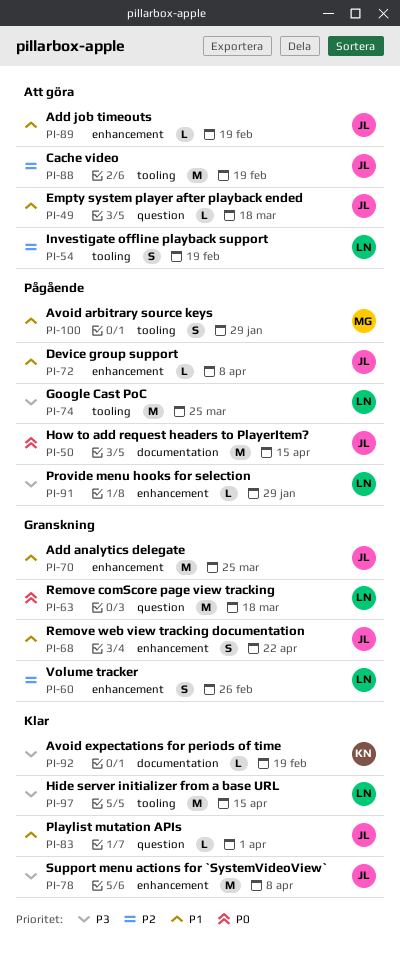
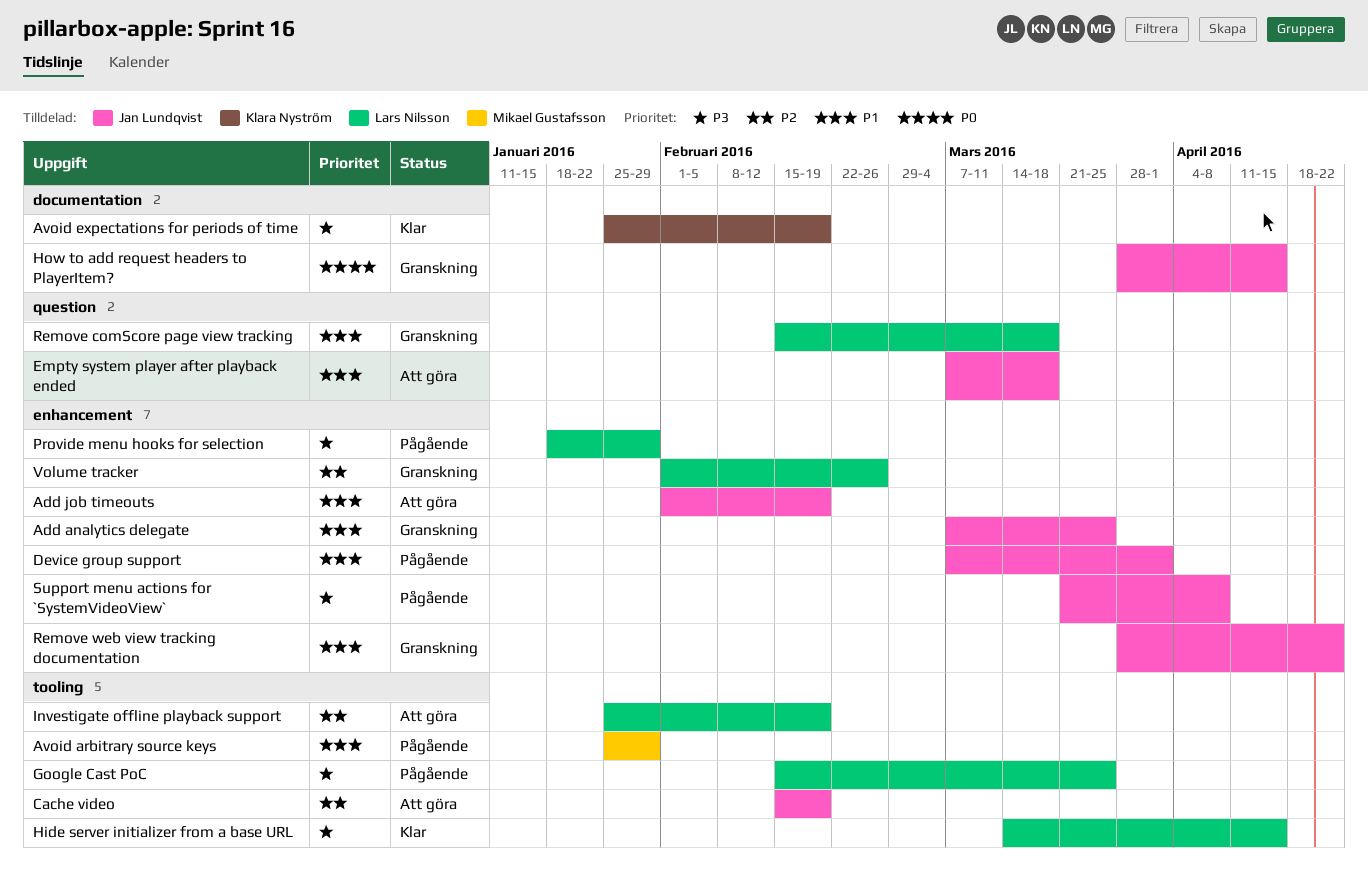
Device group support, due: Apr 8 -> Apr 1
How to add request headers to PlayerItem?, status: Pågående -> Granskning
Playlist mutation APIs: present -> none
Remove comScore page view tracking, priority: P0 -> P1
Support menu actions for `SystemVideoView`, status: Klar -> Pågående

